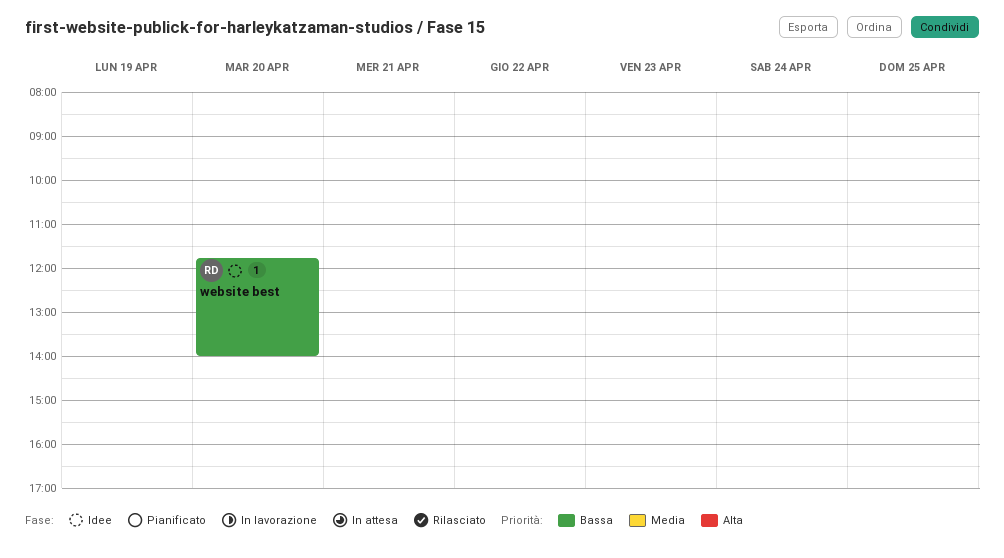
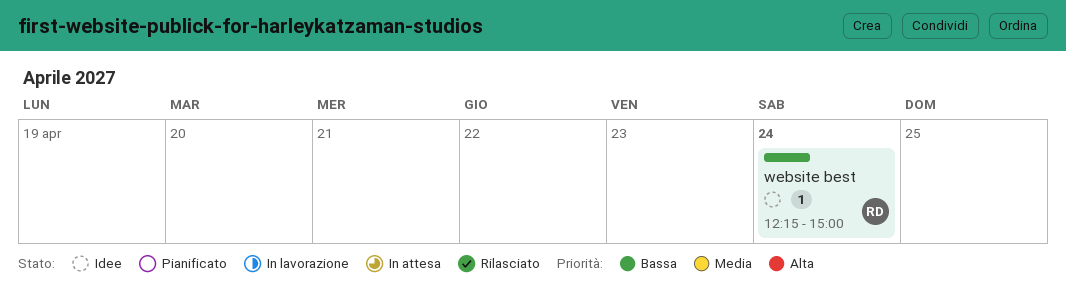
website best, day: Apr 20 -> Apr 24
website best, begins: 11:45 -> 12:15
website best, ends: 14:00 -> 15:00

